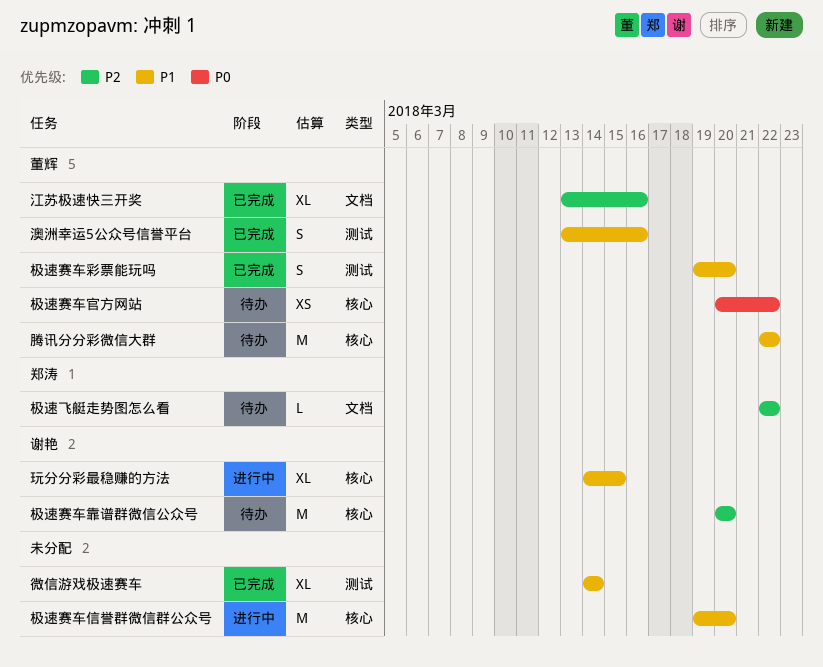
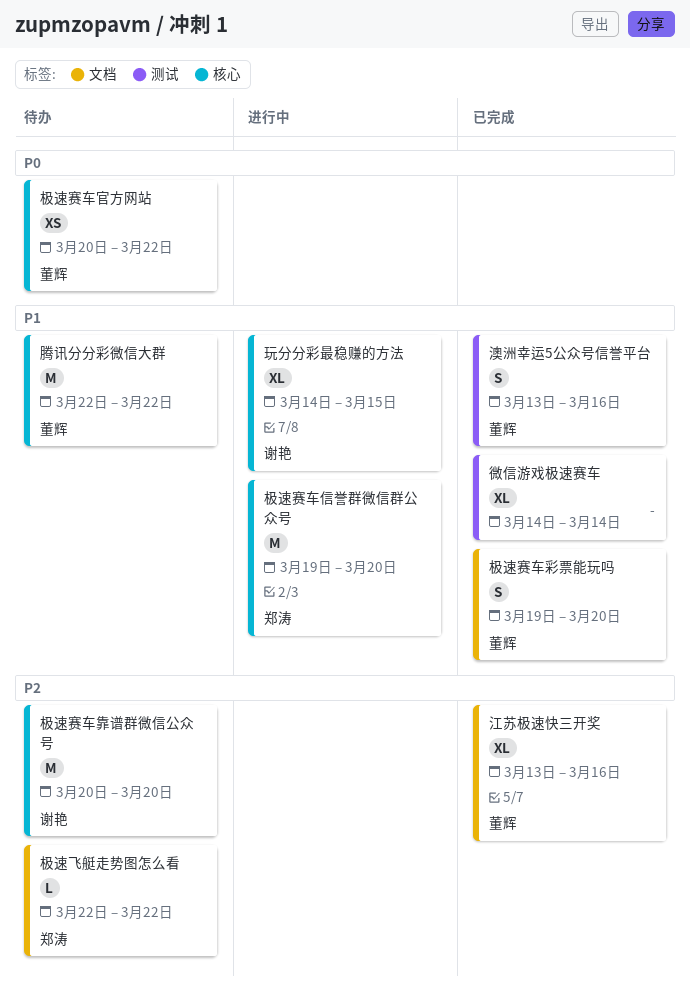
极速赛车信誉群微信群公众号, owner: none -> 郑涛
极速赛车彩票能玩吗, label: 测试 -> 文档

